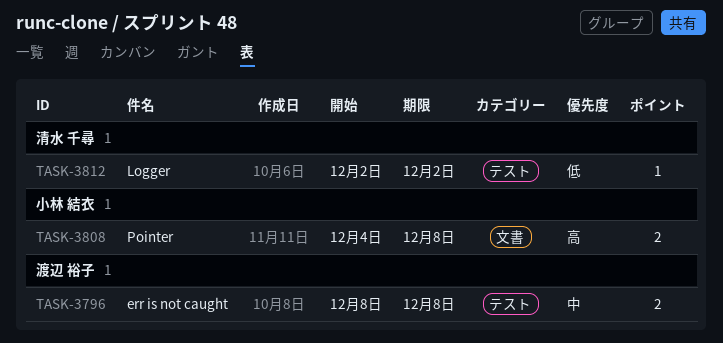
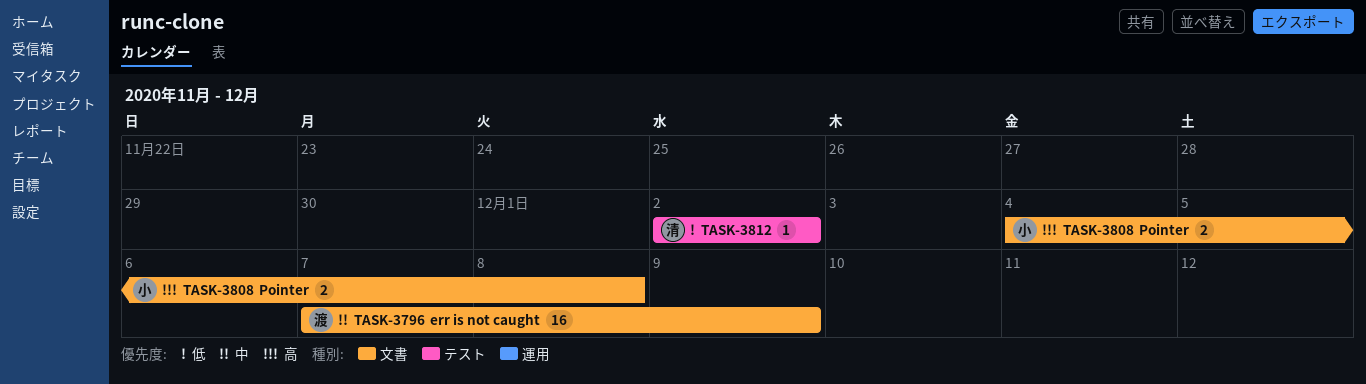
TASK-3796, label: テスト -> 文書
TASK-3796, estimate: 2 -> 16
TASK-3796, start: Dec 8 -> Dec 7
TASK-3796, due: Dec 8 -> Dec 9

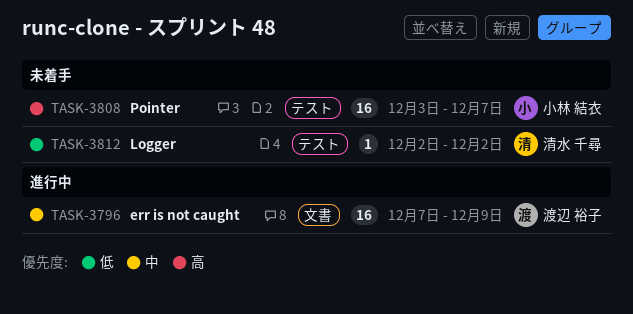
TASK-3808, label: 文書 -> テスト
TASK-3808, estimate: 2 -> 16
TASK-3808, start: Dec 4 -> Dec 3
TASK-3808, due: Dec 8 -> Dec 7

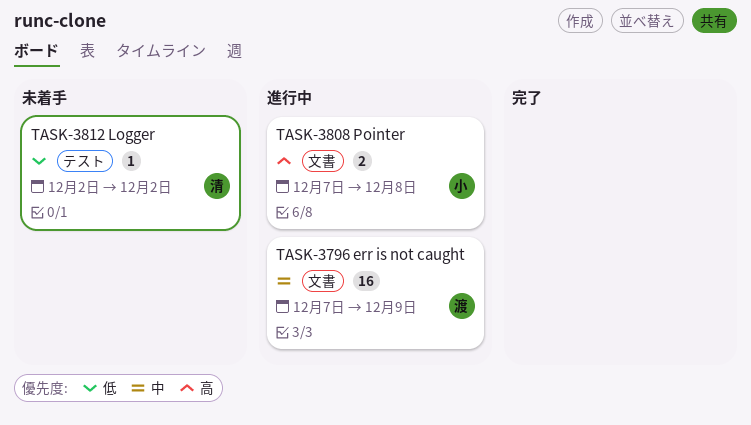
TASK-3808, status: 未着手 -> 進行中
TASK-3808, label: テスト -> 文書
TASK-3808, estimate: 16 -> 2
TASK-3808, start: Dec 3 -> Dec 7
TASK-3808, due: Dec 7 -> Dec 8

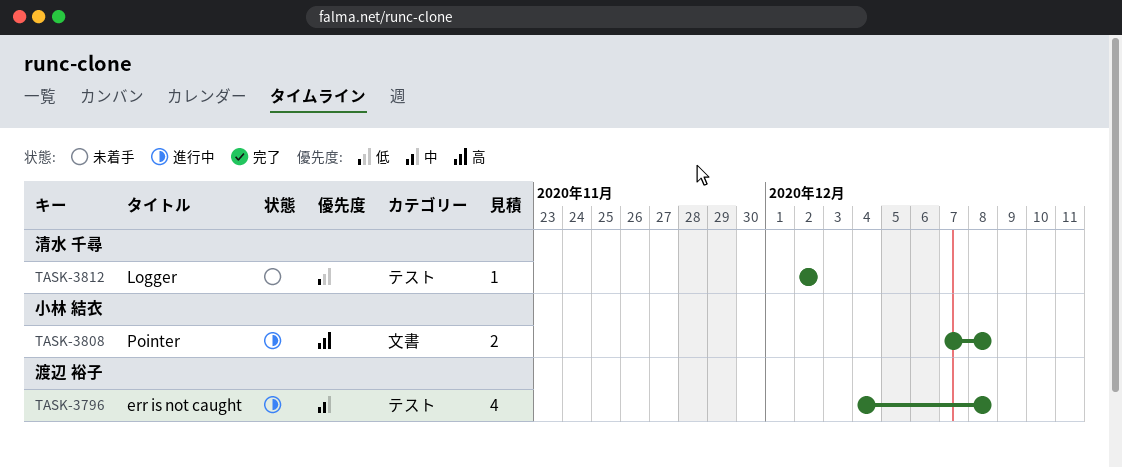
TASK-3796, label: 文書 -> テスト
TASK-3796, estimate: 16 -> 4
TASK-3796, start: Dec 7 -> Dec 4
TASK-3796, due: Dec 9 -> Dec 8

